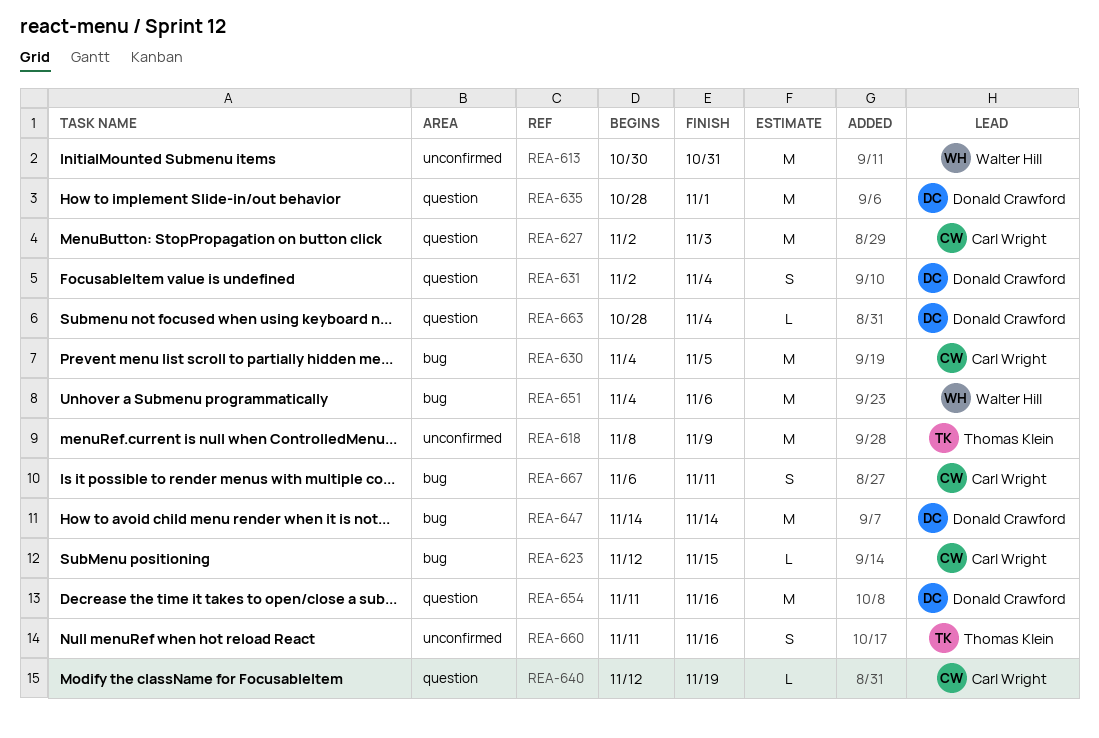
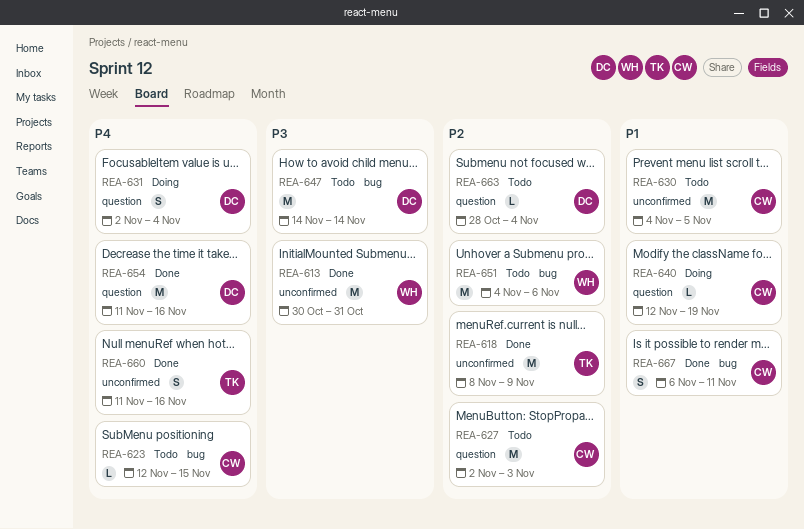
REA-630, label: bug -> unconfirmed
REA-635: present -> none

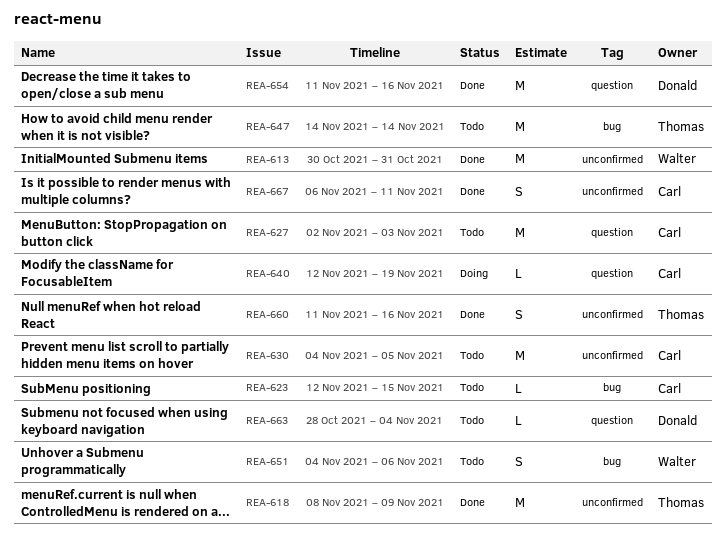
REA-631: present -> none
REA-647, owner: Donald -> Thomas
REA-651, estimate: M -> S
REA-667, label: bug -> unconfirmed

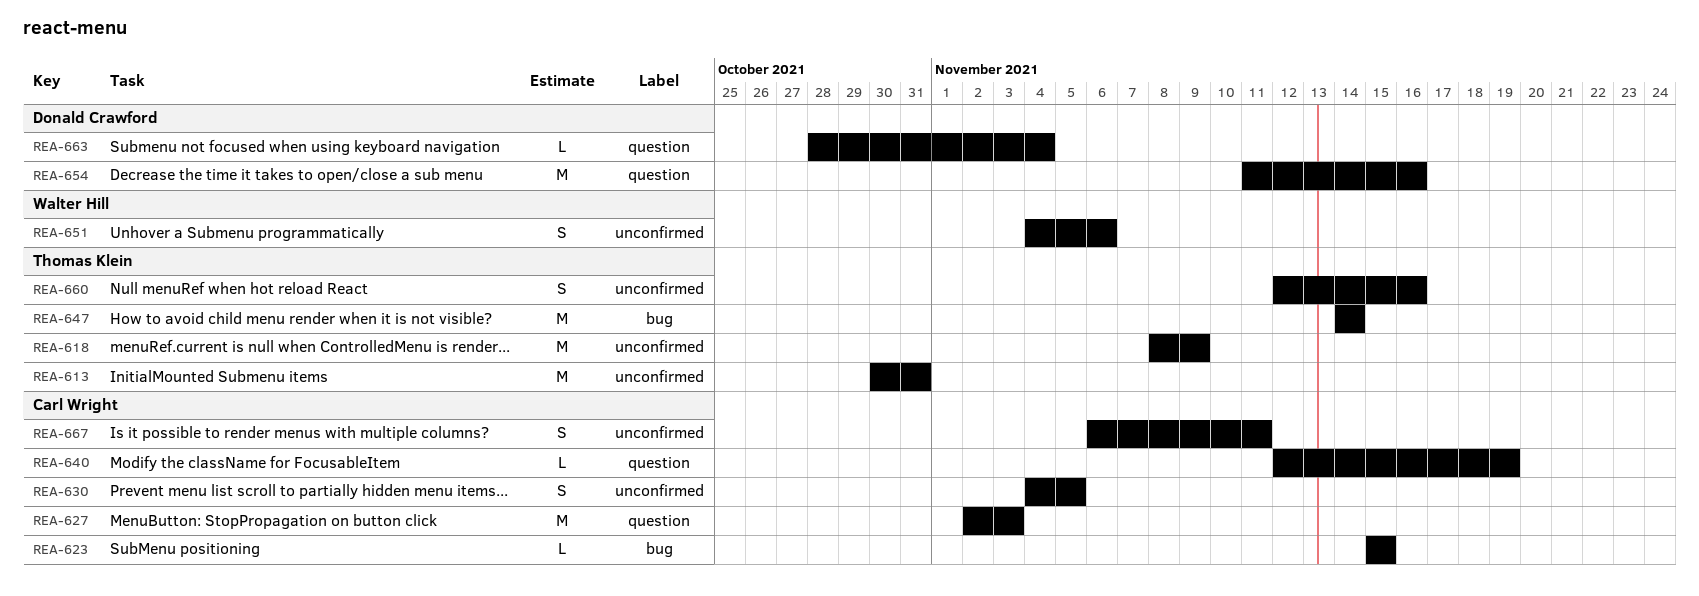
REA-613, owner: Walter Hill -> Thomas Klein
REA-623, start: Nov 12 -> Nov 15
REA-630, estimate: M -> S
REA-651, label: bug -> unconfirmed
REA-660, start: Nov 11 -> Nov 12

